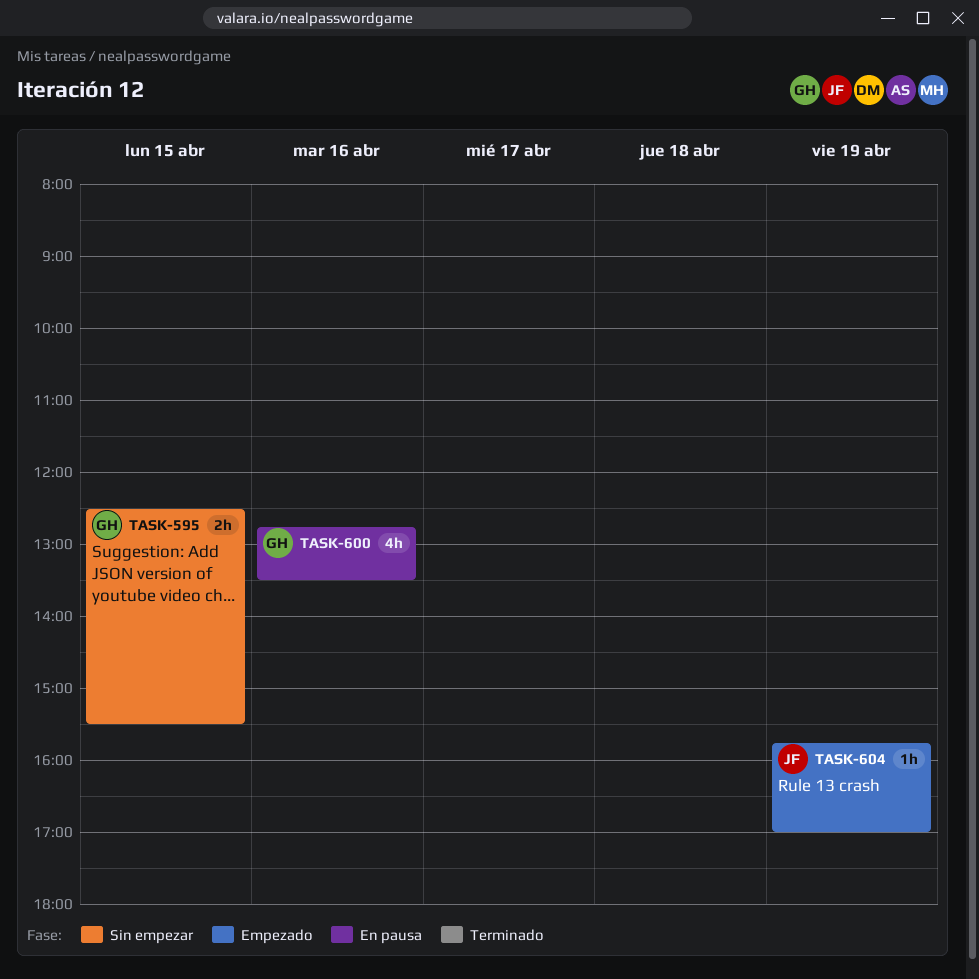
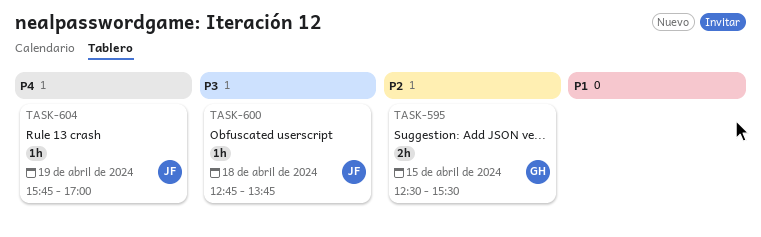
TASK-600, owner: GH -> JF
TASK-600, estimate: 4h -> 1h
TASK-600, day: Apr 16 -> Apr 18
TASK-600, ends: 13:30 -> 13:45

